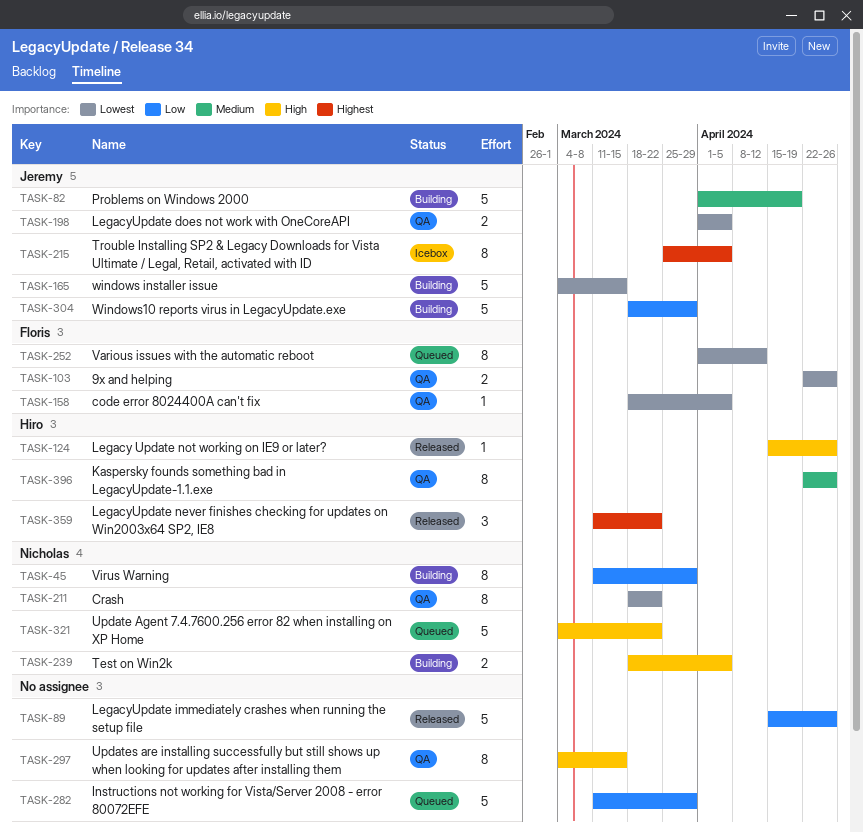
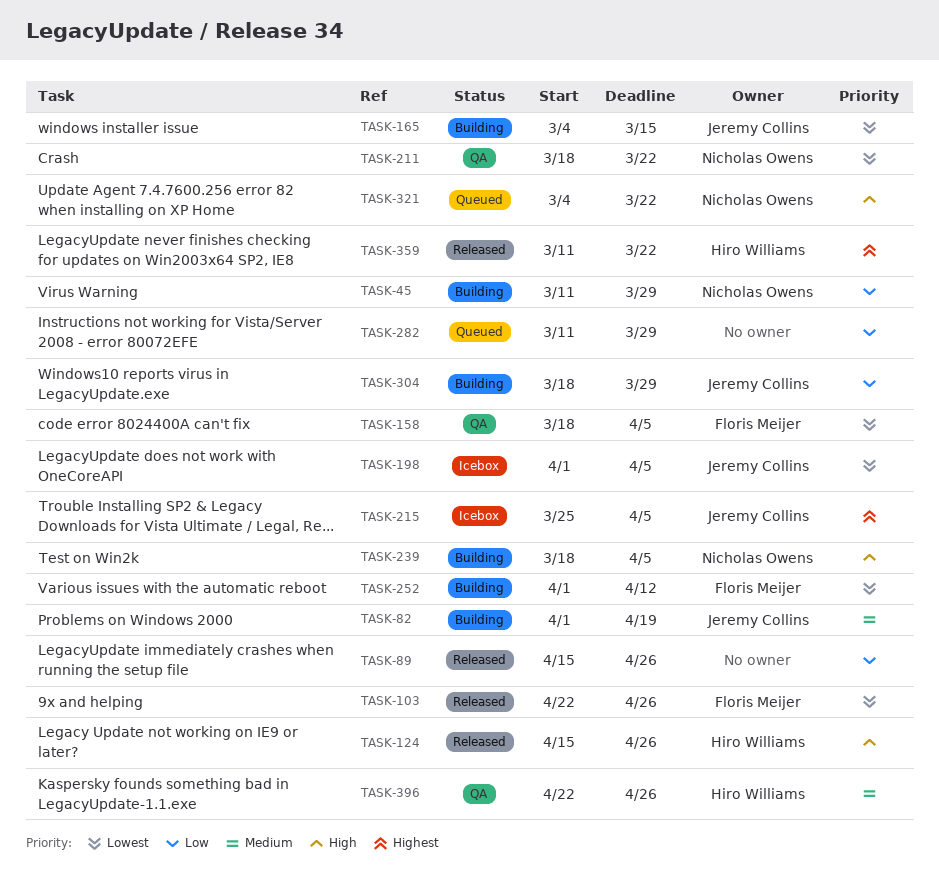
TASK-103, status: QA -> Released
TASK-198, status: QA -> Icebox
TASK-252, status: Queued -> Building
TASK-297: present -> none

